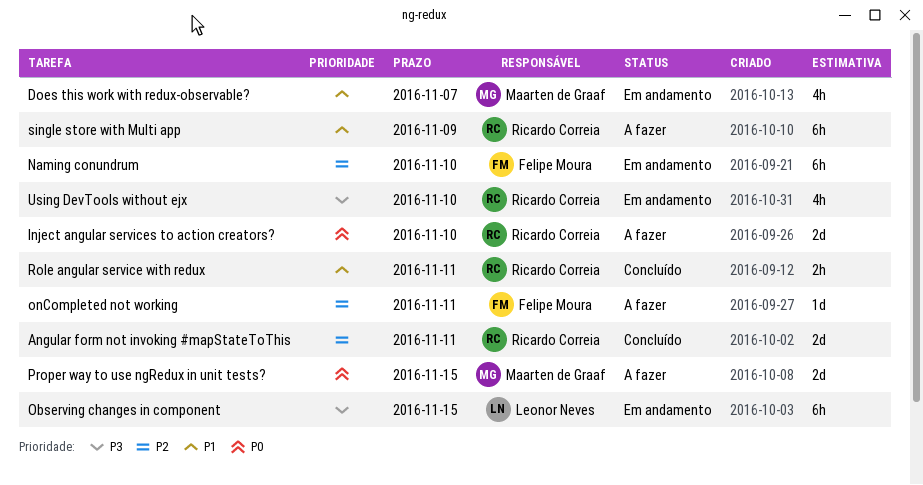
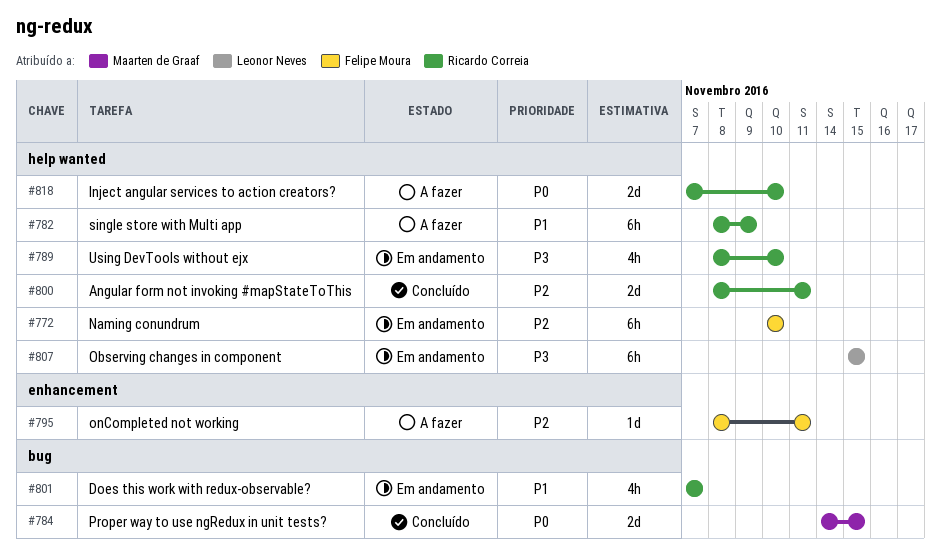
Does this work with redux-observable?, owner: Maarten de Graaf -> Ricardo Correia
Proper way to use ngRedux in unit tests?, status: A fazer -> Concluído
Role angular service with redux: present -> none

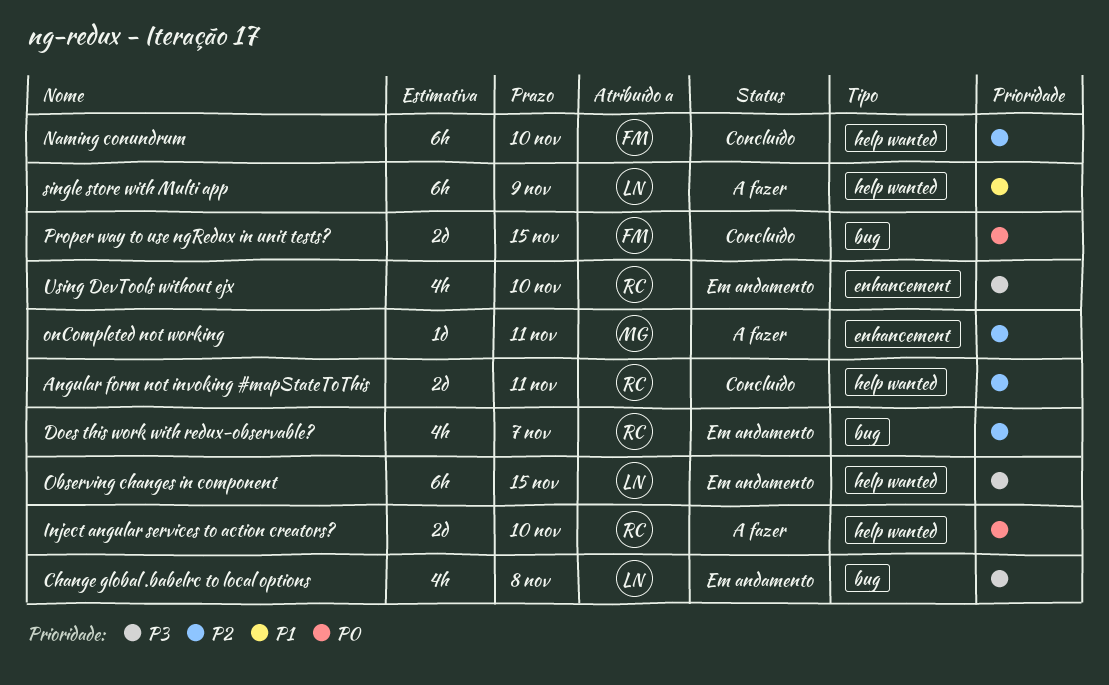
Change global .babelrc to local options: none -> present
Does this work with redux-observable?, priority: P1 -> P2
Naming conundrum, status: Em andamento -> Concluído
onCompleted not working, owner: Felipe Moura -> Maarten de Graaf
Proper way to use ngRedux in unit tests?, owner: Maarten de Graaf -> Felipe Moura
single store with Multi app, owner: Ricardo Correia -> Leonor Neves
Using DevTools without ejx, label: help wanted -> enhancement

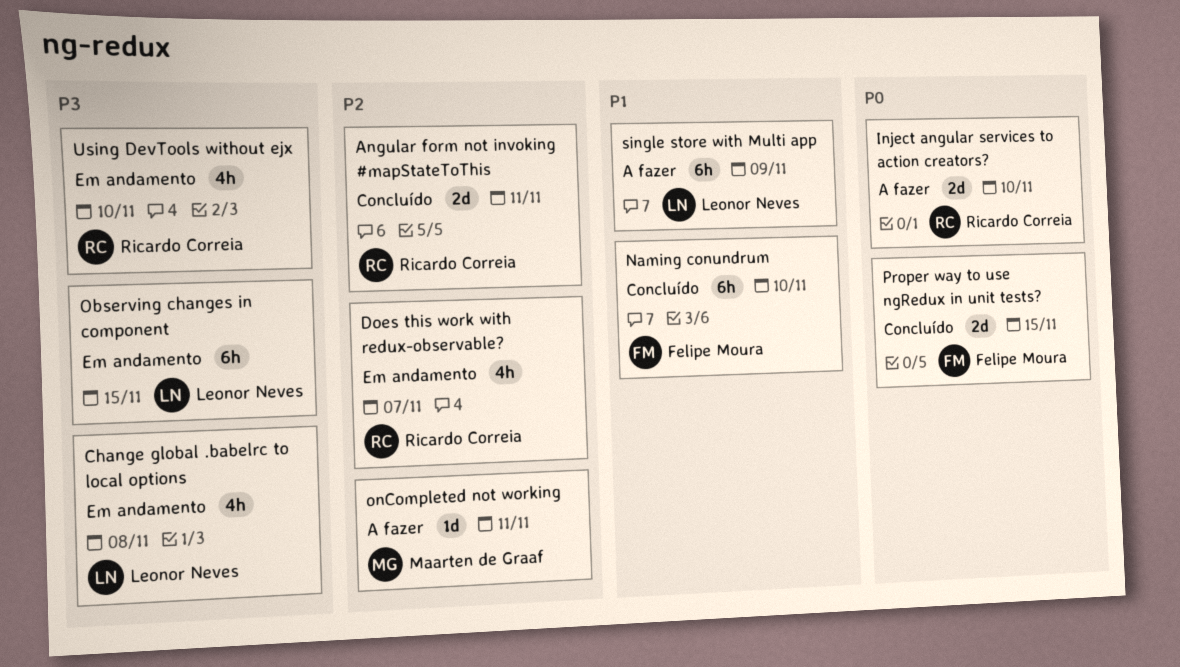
Naming conundrum, priority: P2 -> P1

